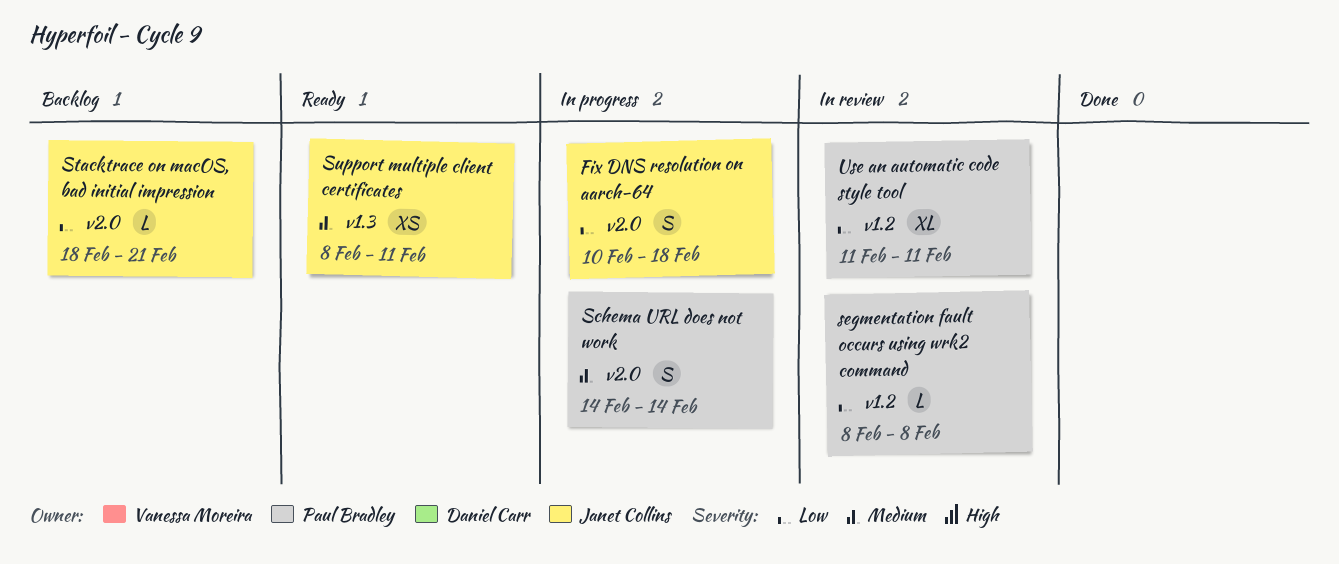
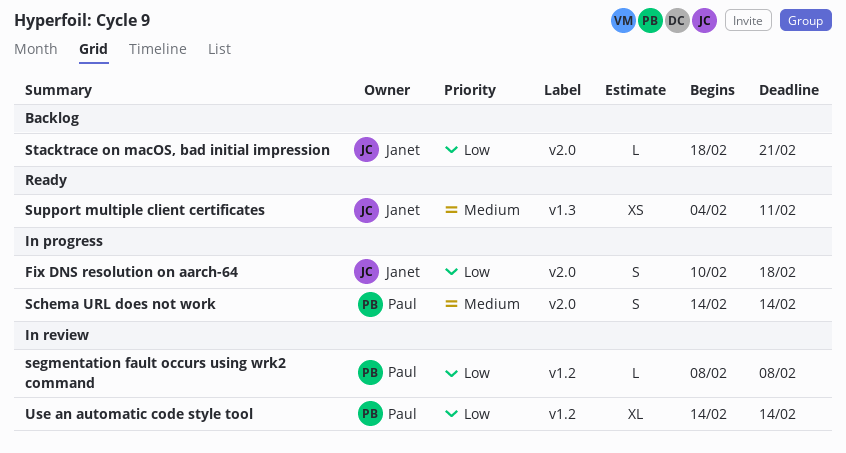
Support multiple client certificates, start: Feb 8 -> Feb 4
Use an automatic code style tool, start: Feb 11 -> Feb 14
Use an automatic code style tool, due: Feb 11 -> Feb 14

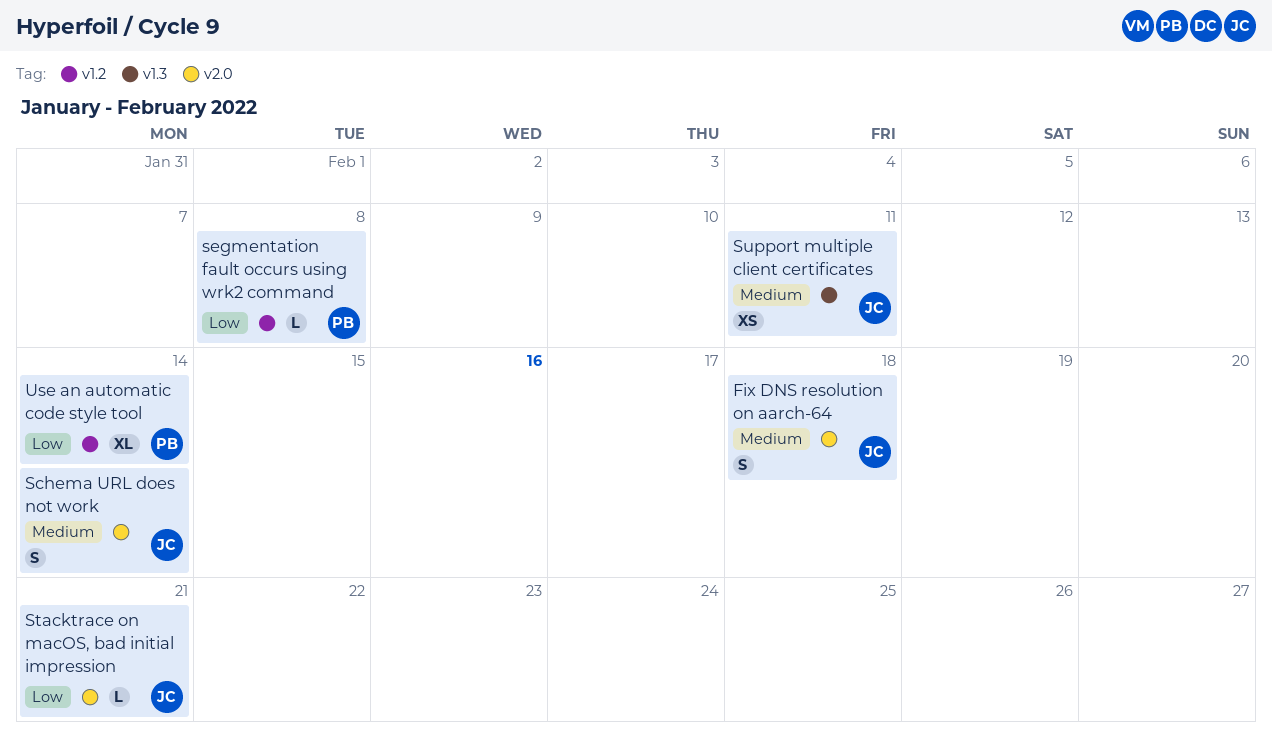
Fix DNS resolution on aarch-64, priority: Low -> Medium
Schema URL does not work, owner: Paul -> Janet

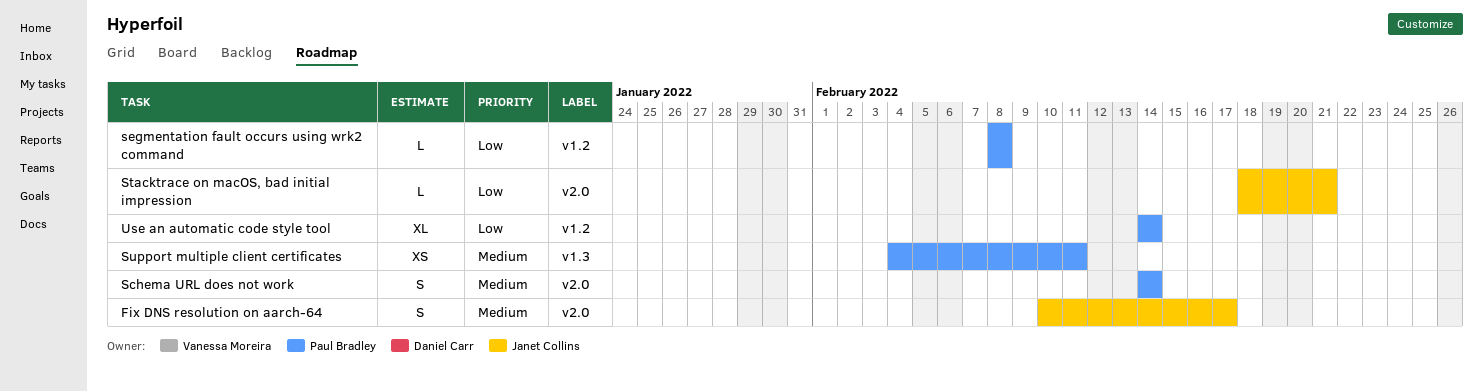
Fix DNS resolution on aarch-64, due: Feb 18 -> Feb 17
Schema URL does not work, owner: Janet Collins -> Paul Bradley
Support multiple client certificates, owner: Janet Collins -> Paul Bradley

